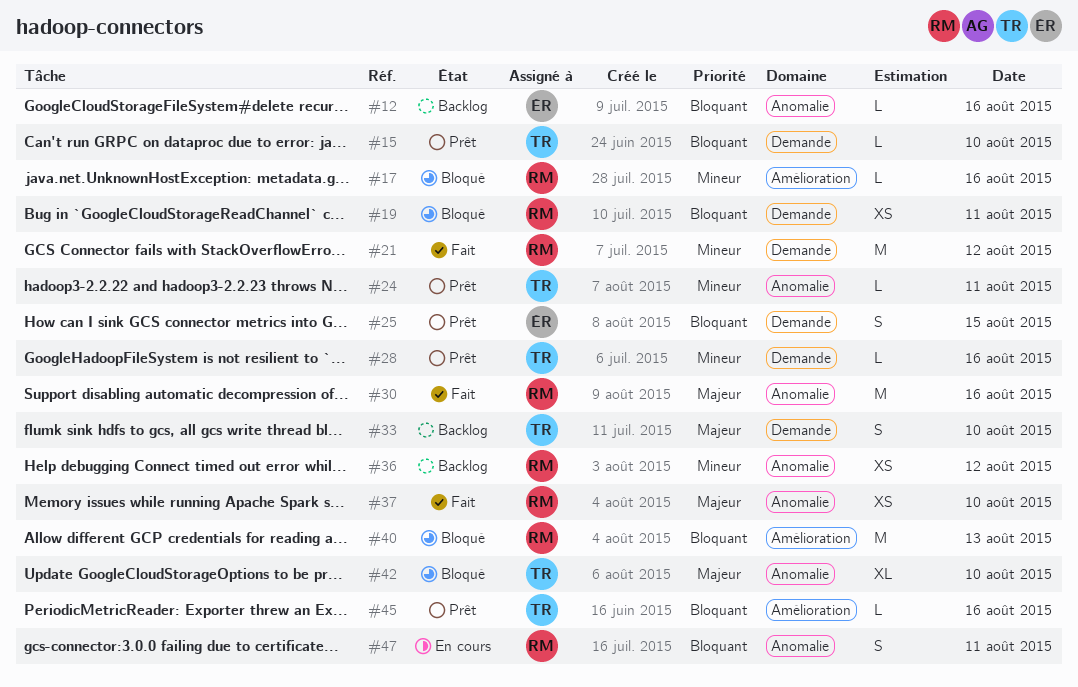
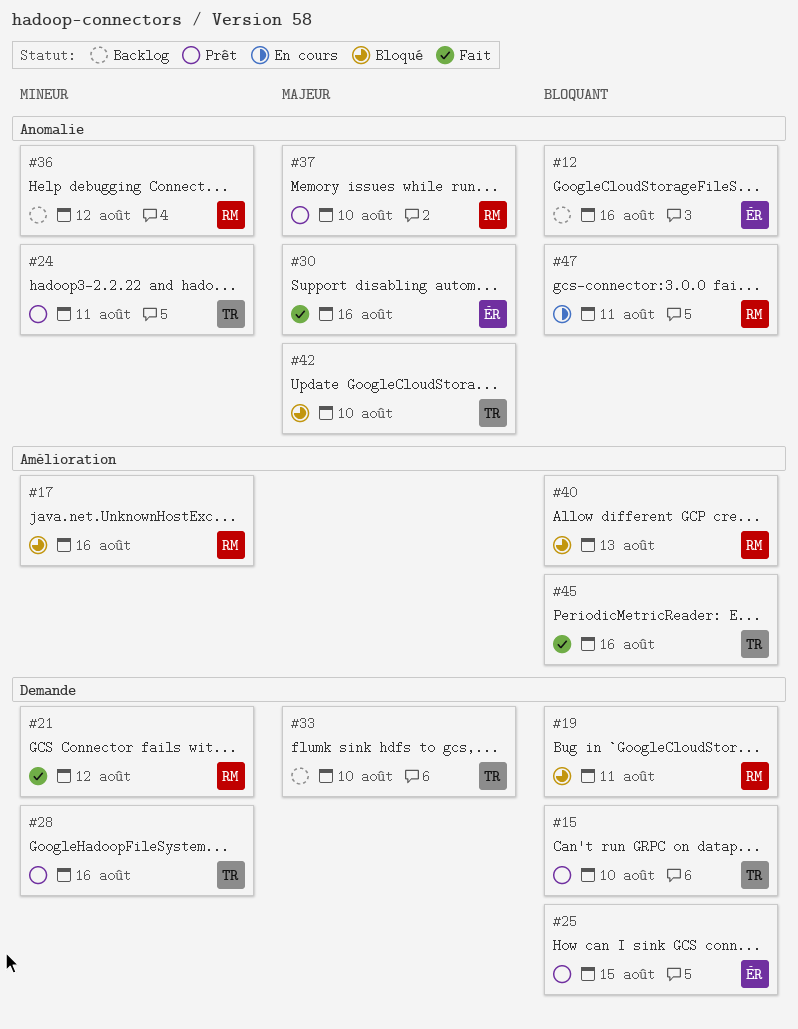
#30, owner: RM -> ÉR
#37, status: Fait -> Prêt
#45, status: Prêt -> Fait

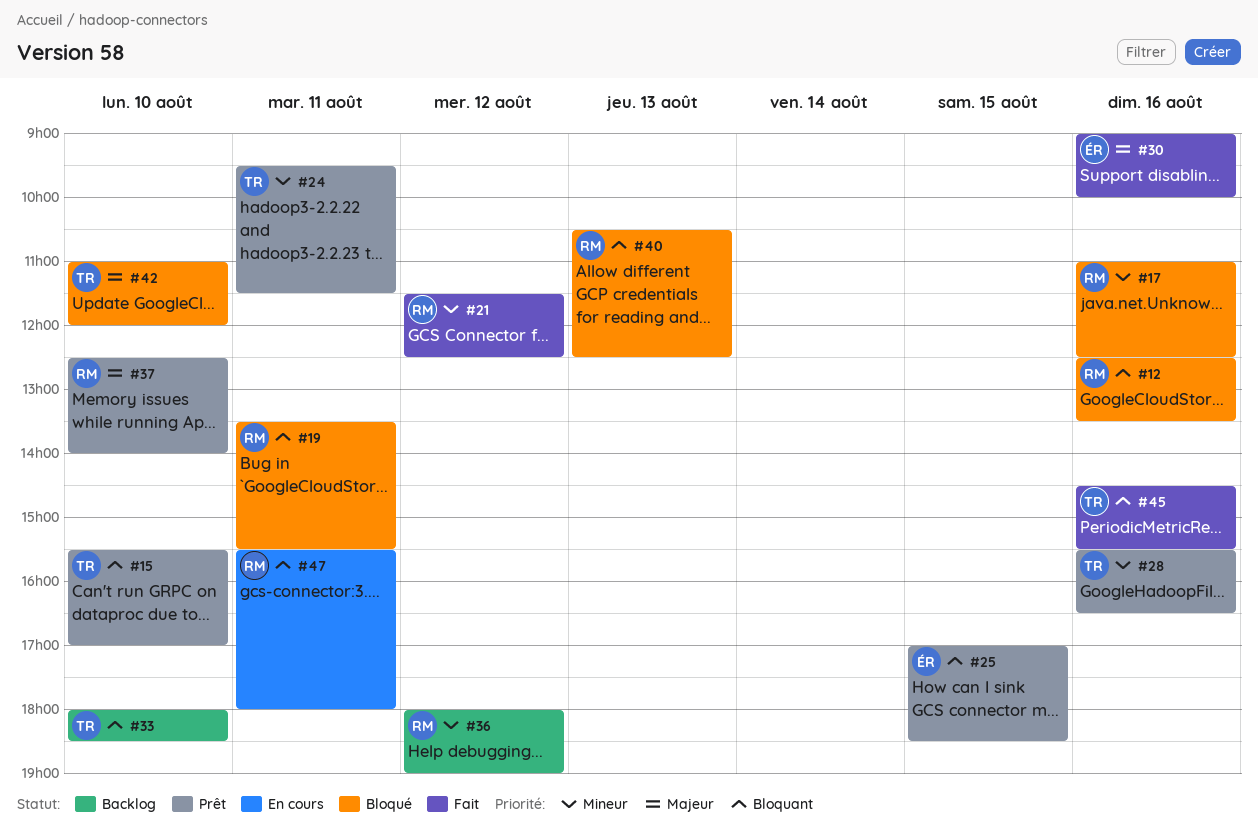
#12, status: Backlog -> Bloqué
#12, owner: ÉR -> RM
#33, priority: Majeur -> Bloquant

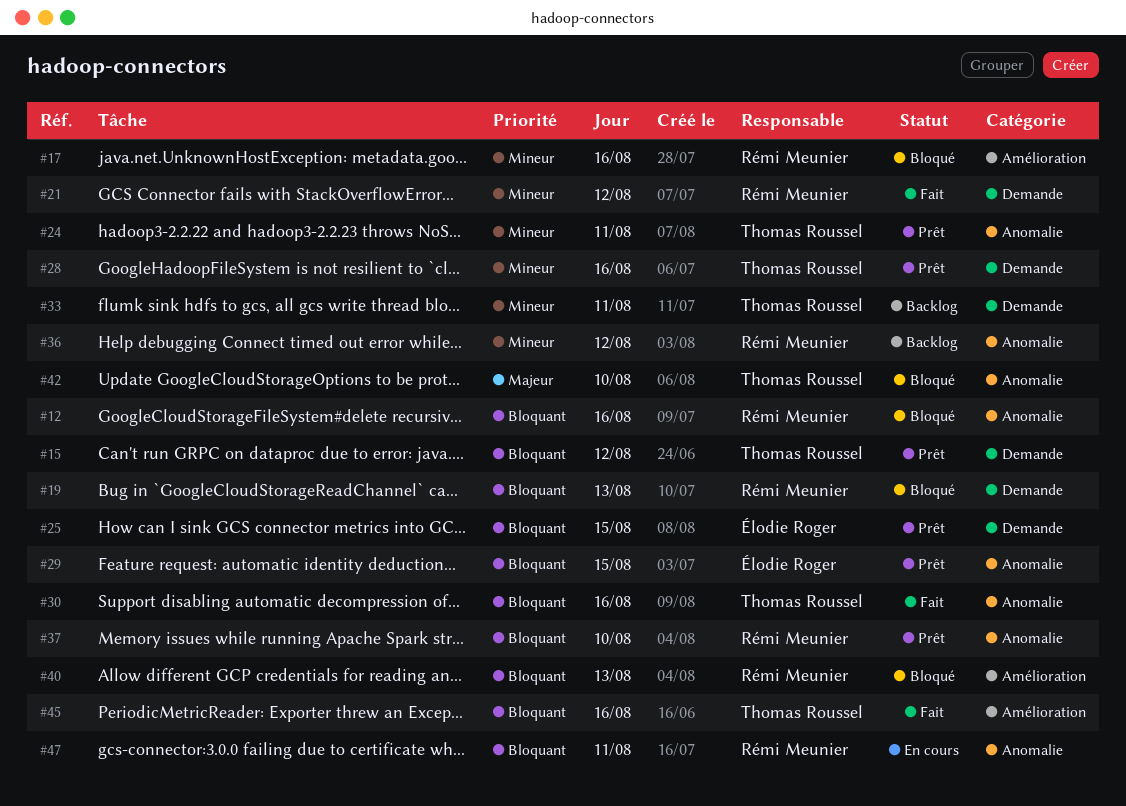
#15, day: Aug 10 -> Aug 12
#19, day: Aug 11 -> Aug 13
#29: none -> present
#30, owner: Élodie Roger -> Thomas Roussel
#30, priority: Majeur -> Bloquant
#33, priority: Bloquant -> Mineur
#33, day: Aug 10 -> Aug 11
#37, priority: Majeur -> Bloquant

